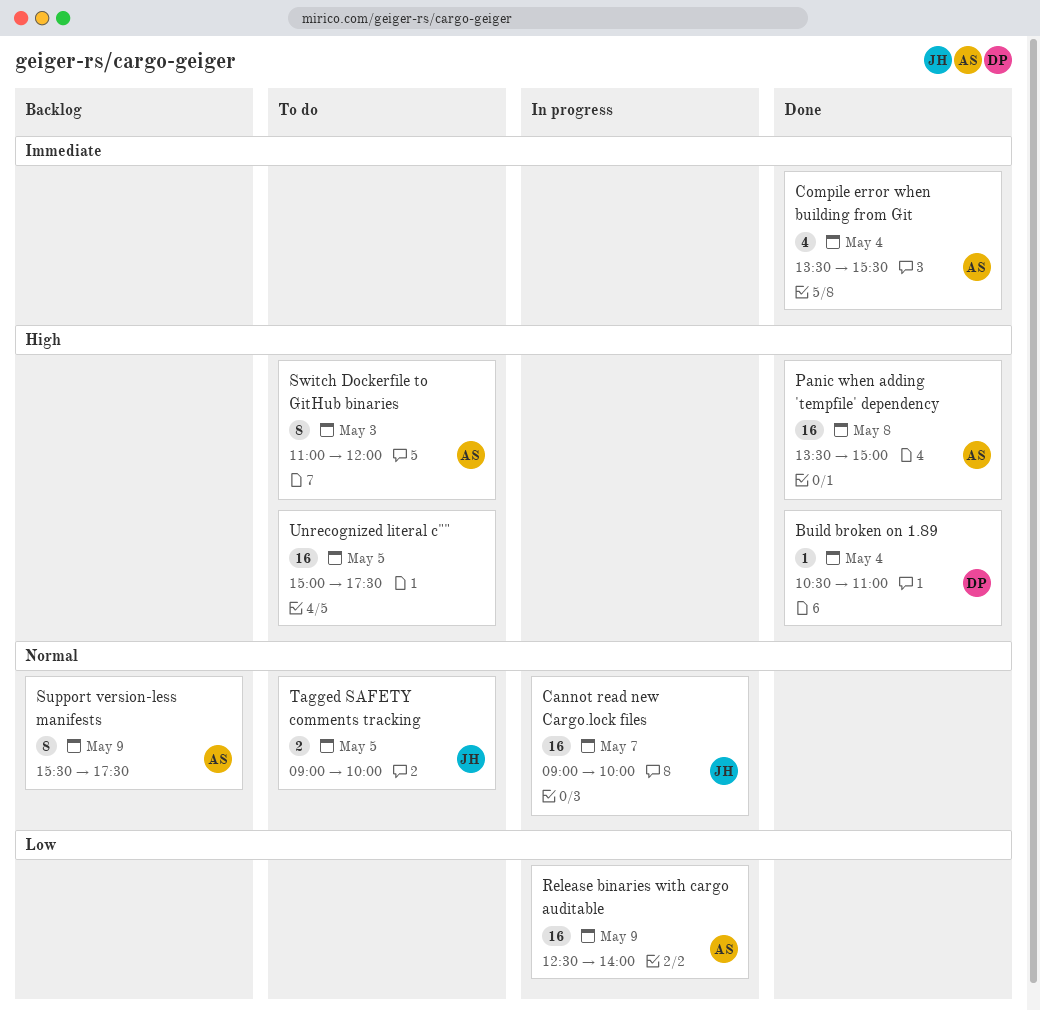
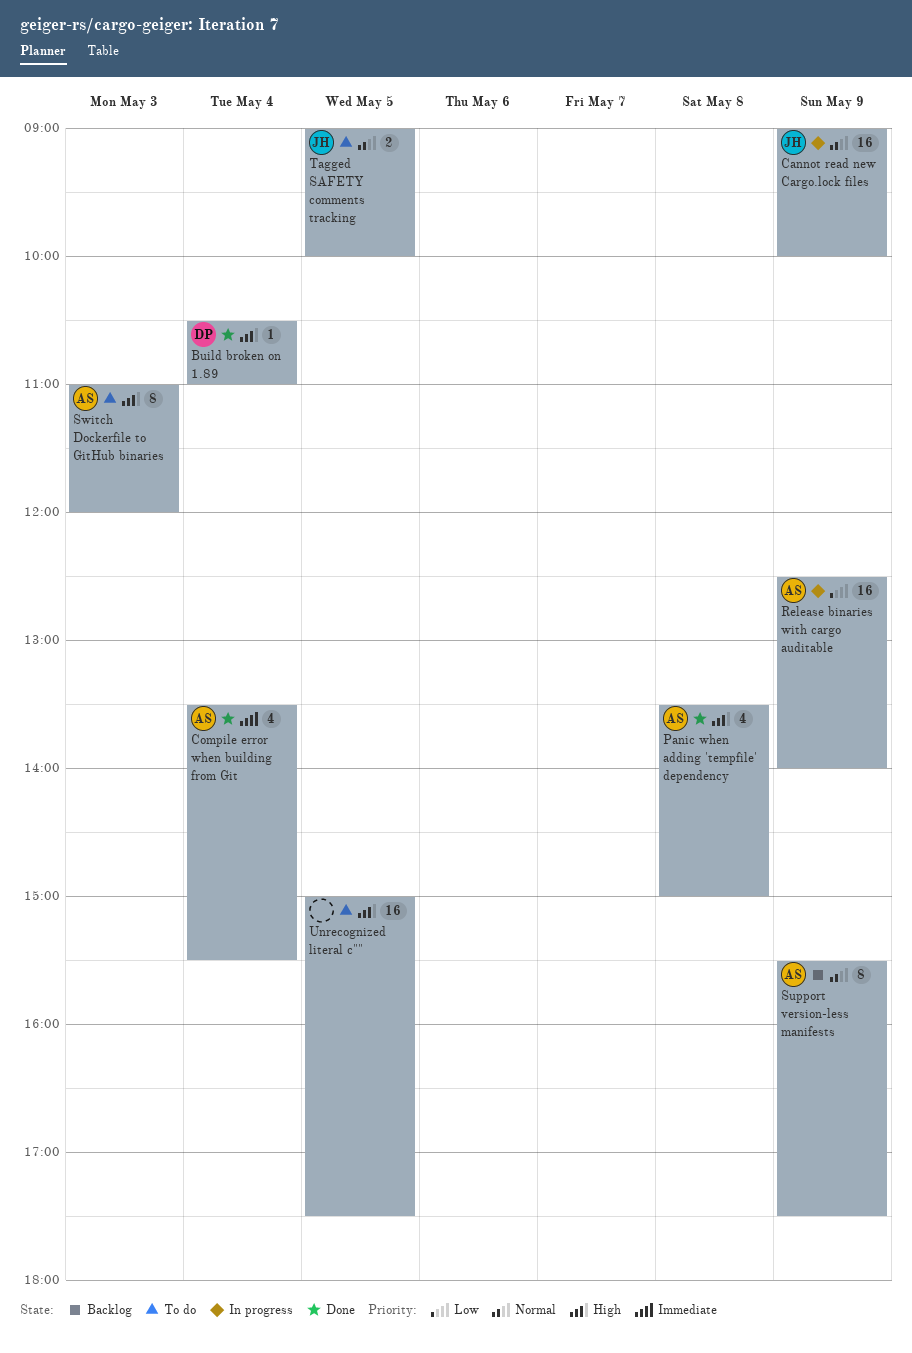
Cannot read new Cargo.lock files, day: May 7 -> May 9
Panic when adding 'tempfile' dependency, estimate: 16 -> 4

